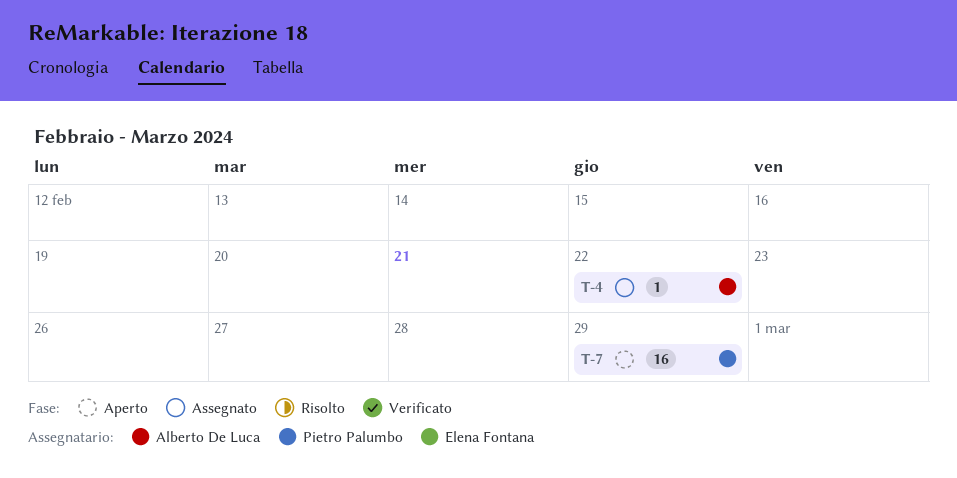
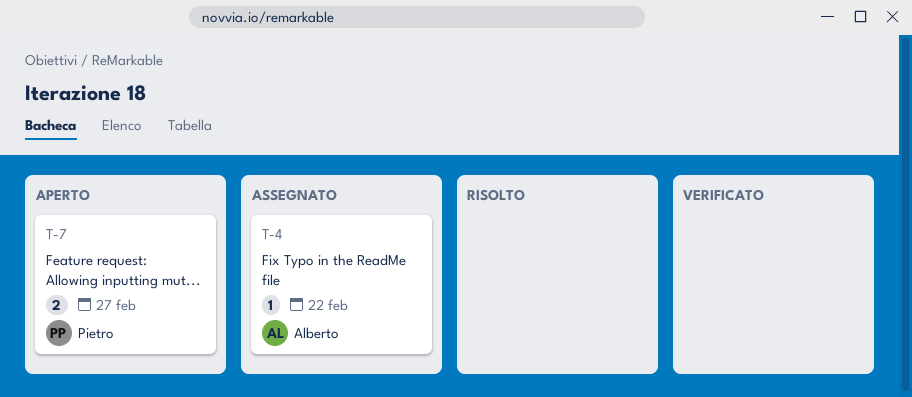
T-7, estimate: 16 -> 2
T-7, due: Feb 29 -> Feb 27

